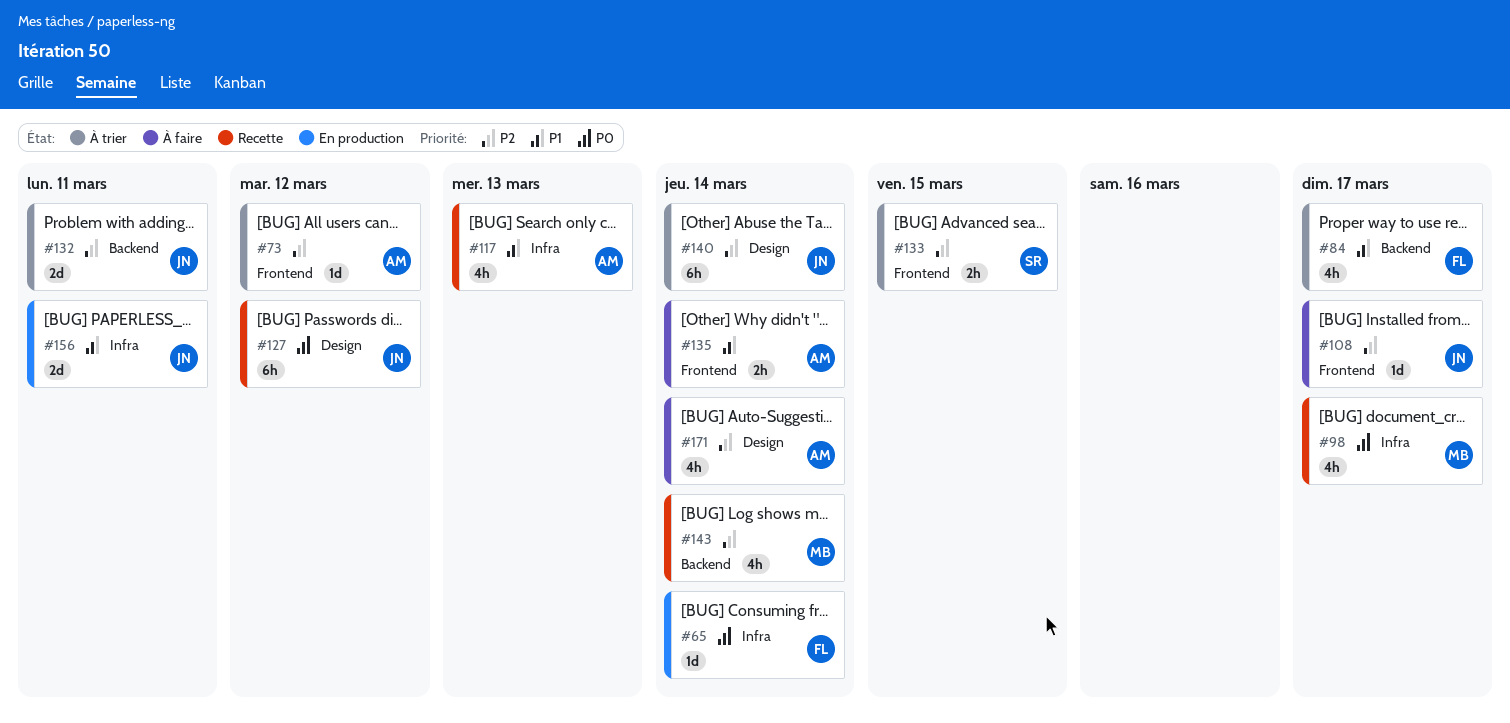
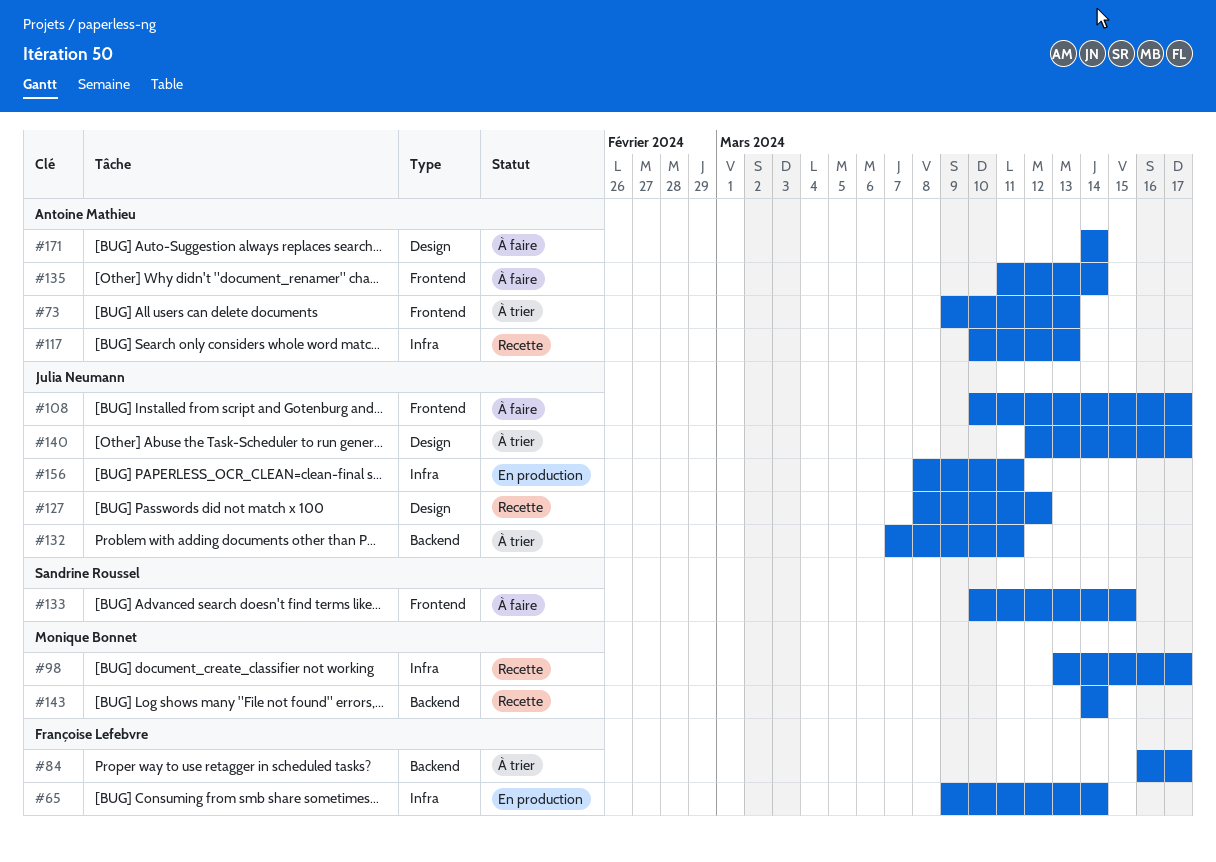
#73, due: Mar 12 -> Mar 13
#133, status: À trier -> À faire
#140, due: Mar 14 -> Mar 17

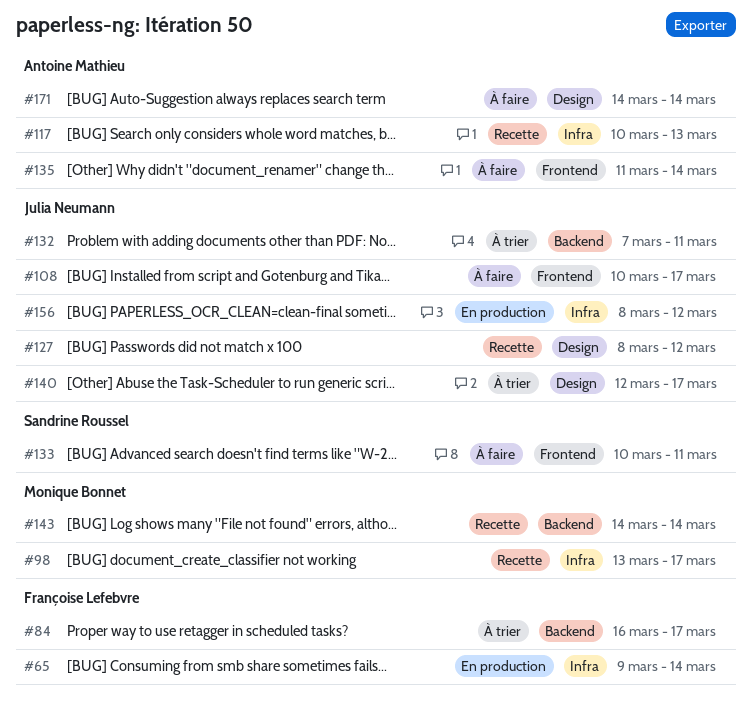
#73: present -> none
#133, due: Mar 15 -> Mar 11
#156, due: Mar 11 -> Mar 12

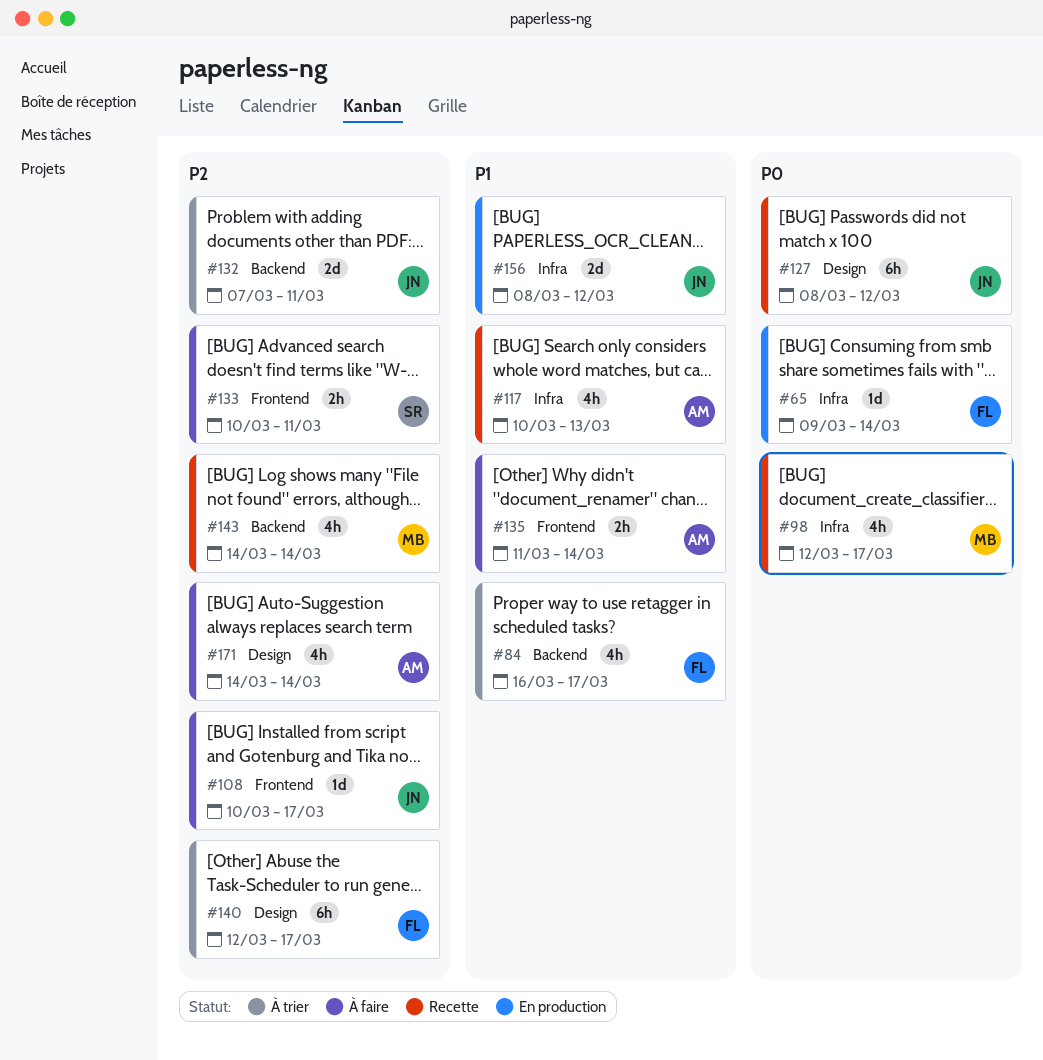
#98, start: Mar 13 -> Mar 12
#140, owner: Julia Neumann -> Françoise Lefebvre

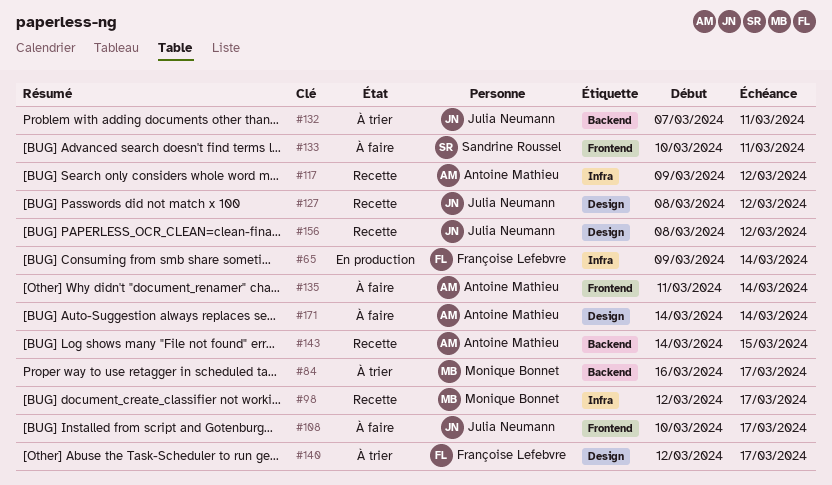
#84, owner: Françoise Lefebvre -> Monique Bonnet
#117, start: Mar 10 -> Mar 9
#117, due: Mar 13 -> Mar 12
#143, owner: Monique Bonnet -> Antoine Mathieu
#143, due: Mar 14 -> Mar 15
#156, status: En production -> Recette
#156, label: Infra -> Design

